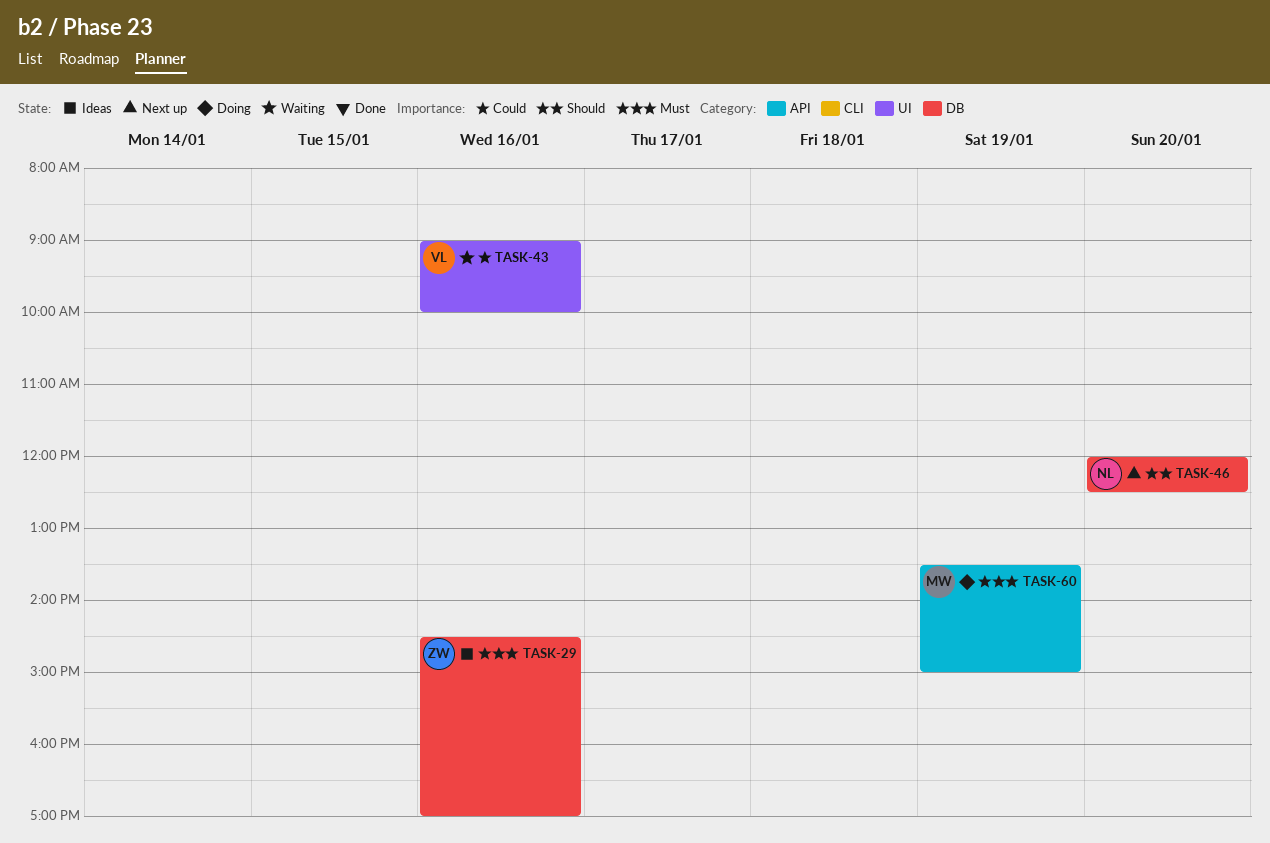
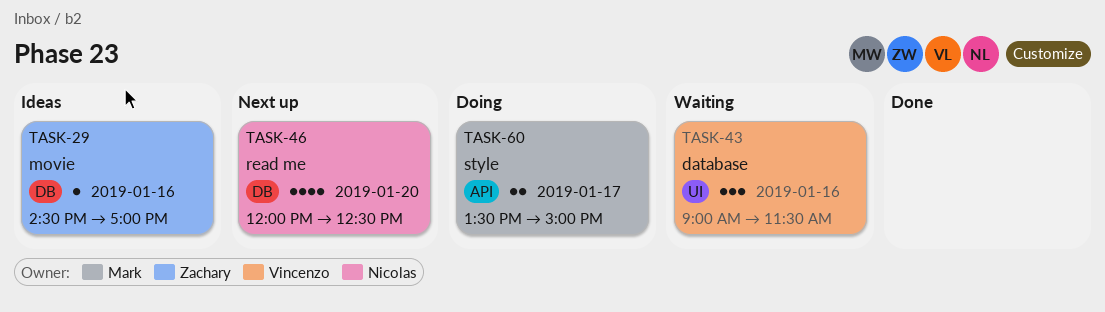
TASK-43, ends: 10:00 -> 11:30
TASK-60, day: Jan 19 -> Jan 17

